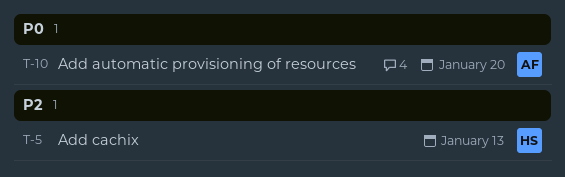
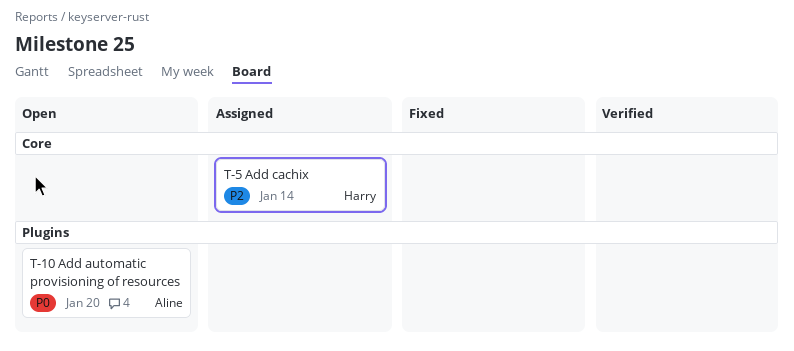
T-5, due: Jan 13 -> Jan 14

